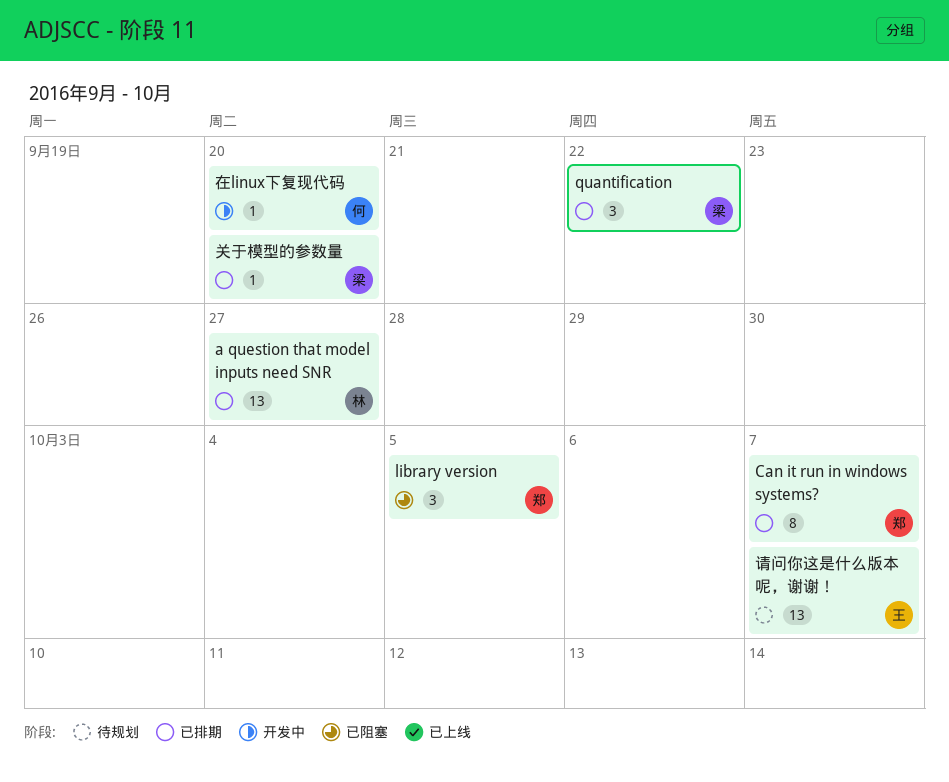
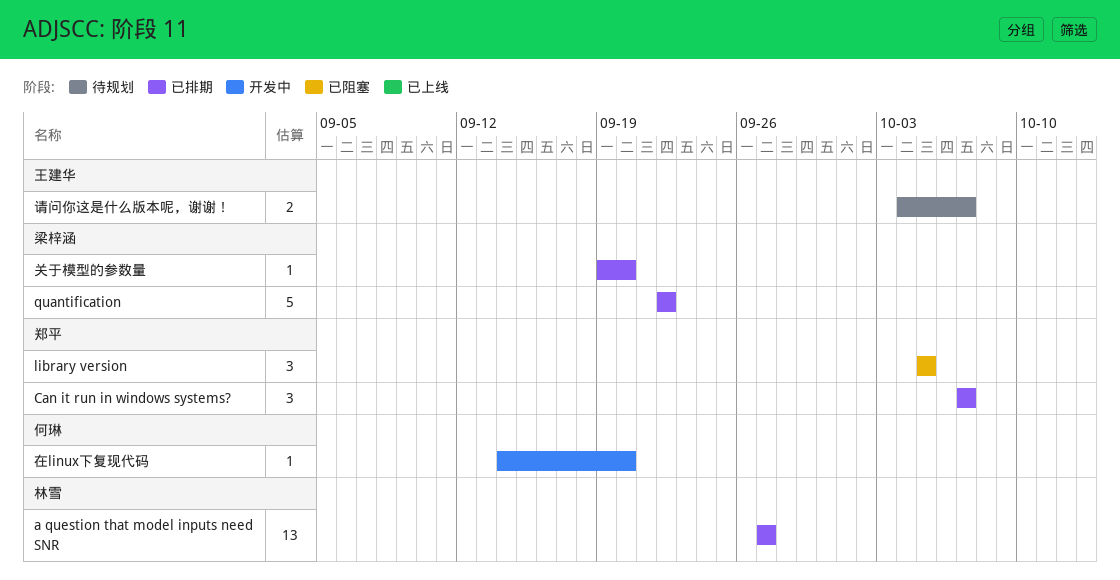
Can it run in windows systems?, estimate: 8 -> 3
quantification, estimate: 3 -> 5
请问你这是什么版本呢，谢谢！, estimate: 13 -> 2

